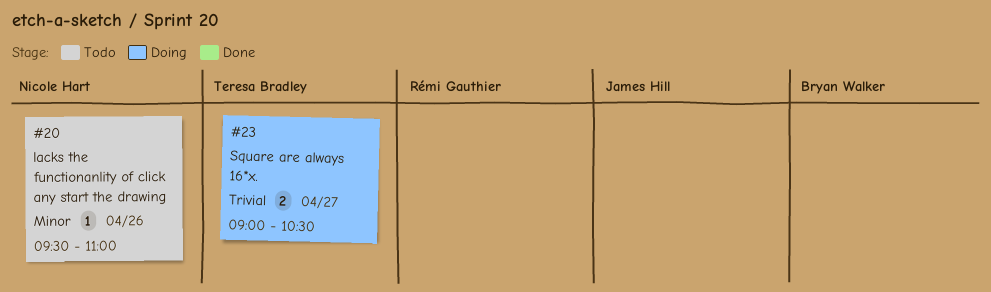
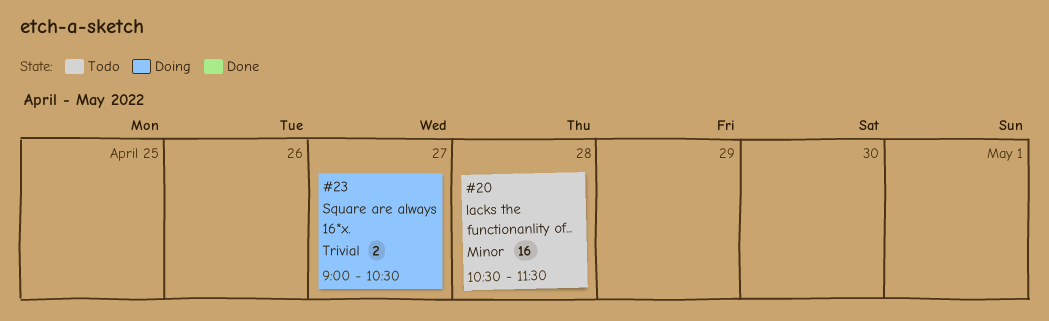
#20, estimate: 1 -> 16
#20, day: Apr 26 -> Apr 28
#20, begins: 09:30 -> 10:30
#20, ends: 11:00 -> 11:30

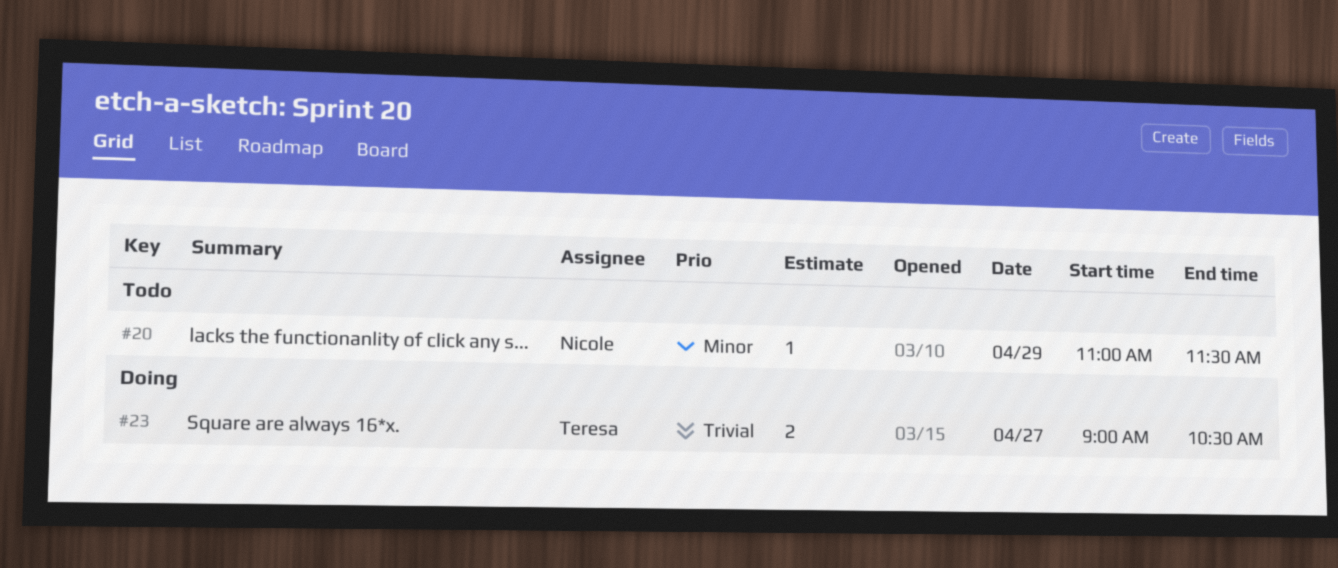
#20, estimate: 16 -> 1
#20, day: Apr 28 -> Apr 29
#20, begins: 10:30 -> 11:00

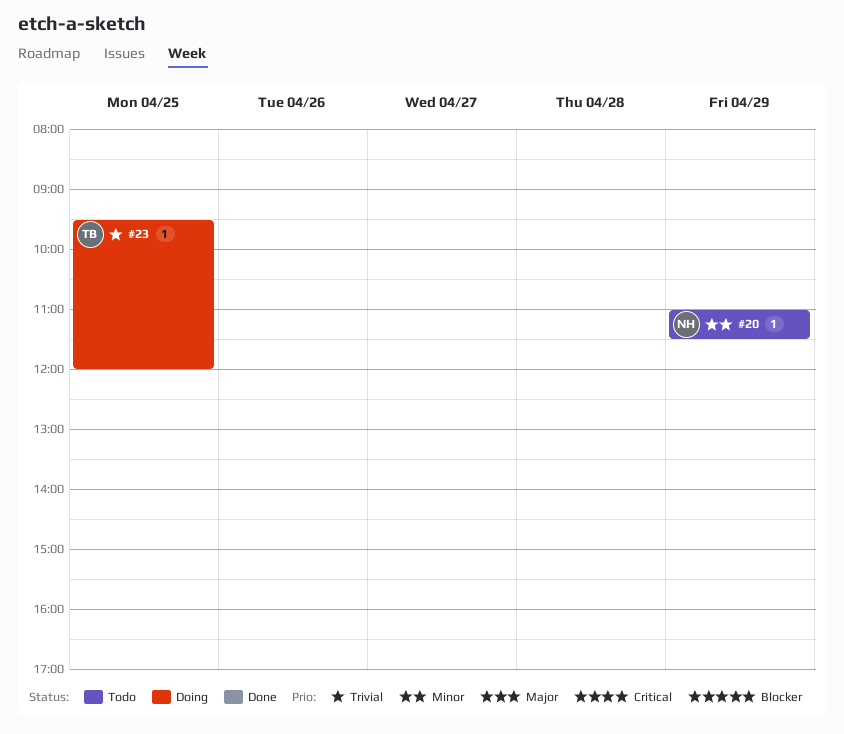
#23, estimate: 2 -> 1
#23, day: Apr 27 -> Apr 25
#23, begins: 09:00 -> 09:30
#23, ends: 10:30 -> 12:00

